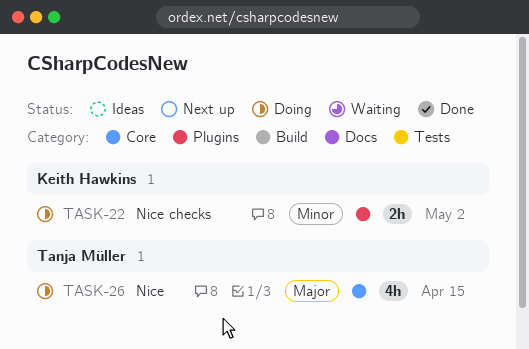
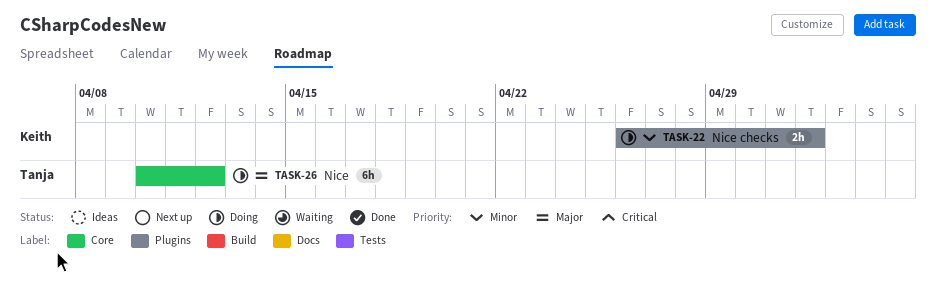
TASK-26, estimate: 4h -> 6h
TASK-26, due: Apr 15 -> Apr 12

